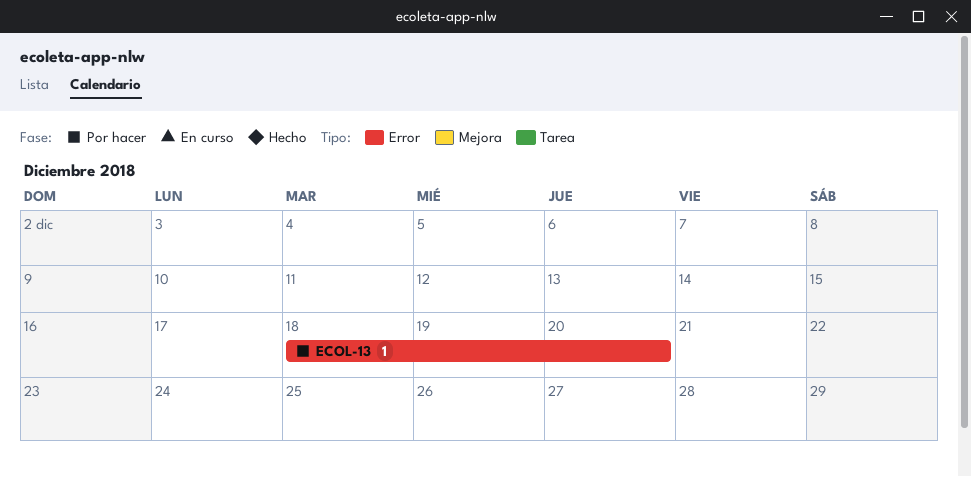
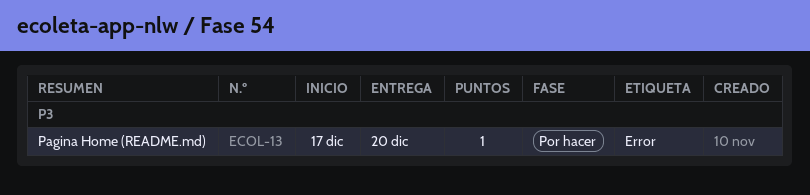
ECOL-13, start: Dec 18 -> Dec 17

